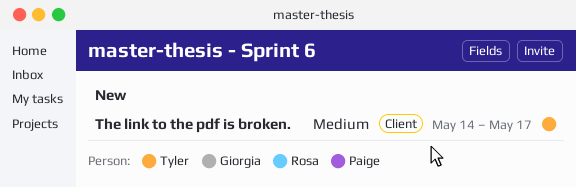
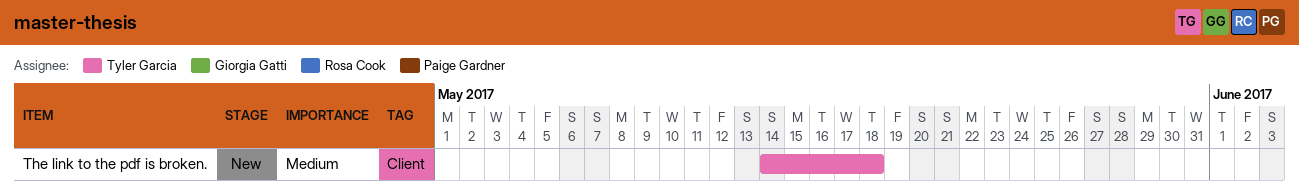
The link to the pdf is broken., due: May 17 -> May 18

